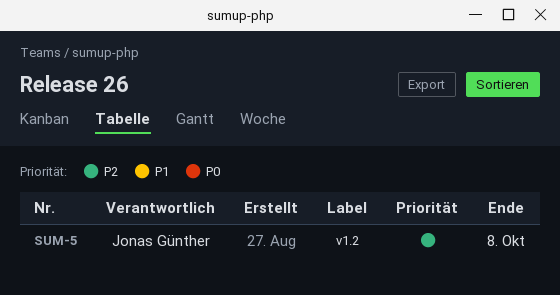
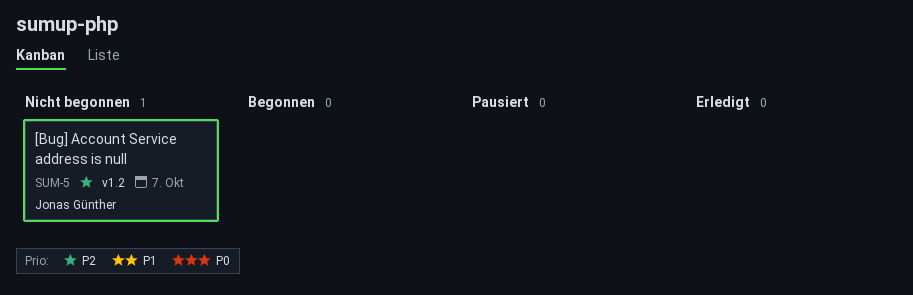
SUM-5, due: Oct 8 -> Oct 7

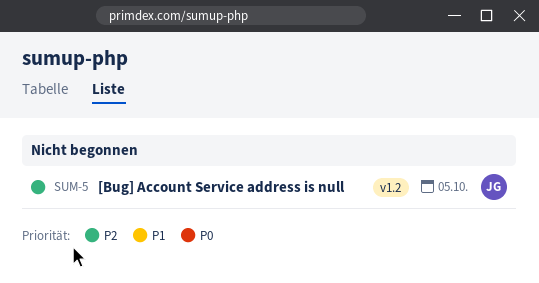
SUM-5, due: Oct 7 -> Oct 5

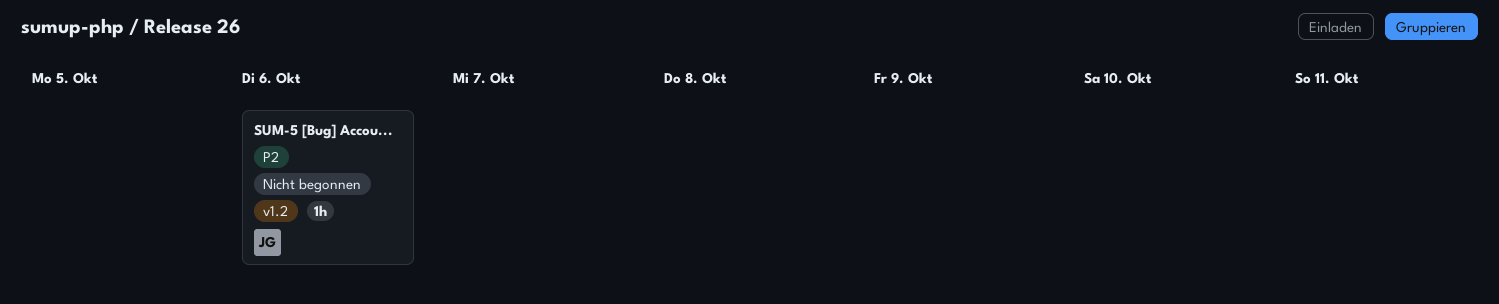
SUM-5, due: Oct 5 -> Oct 6

